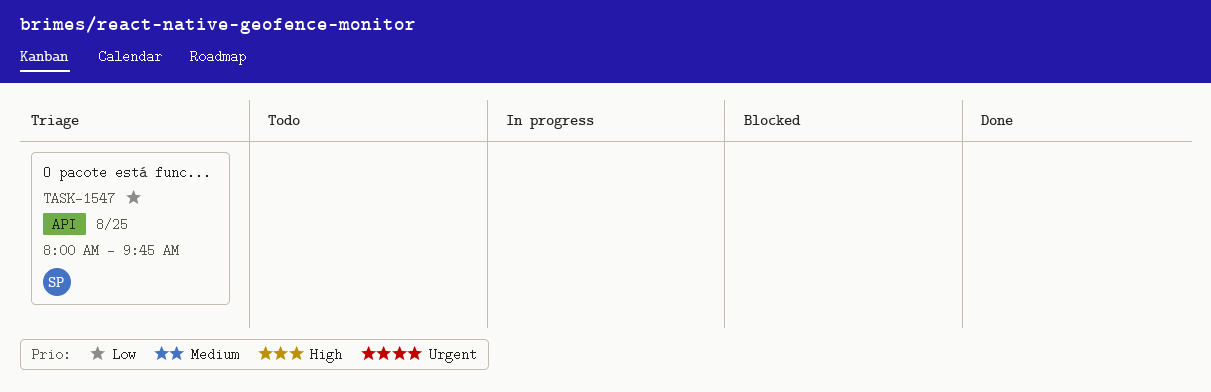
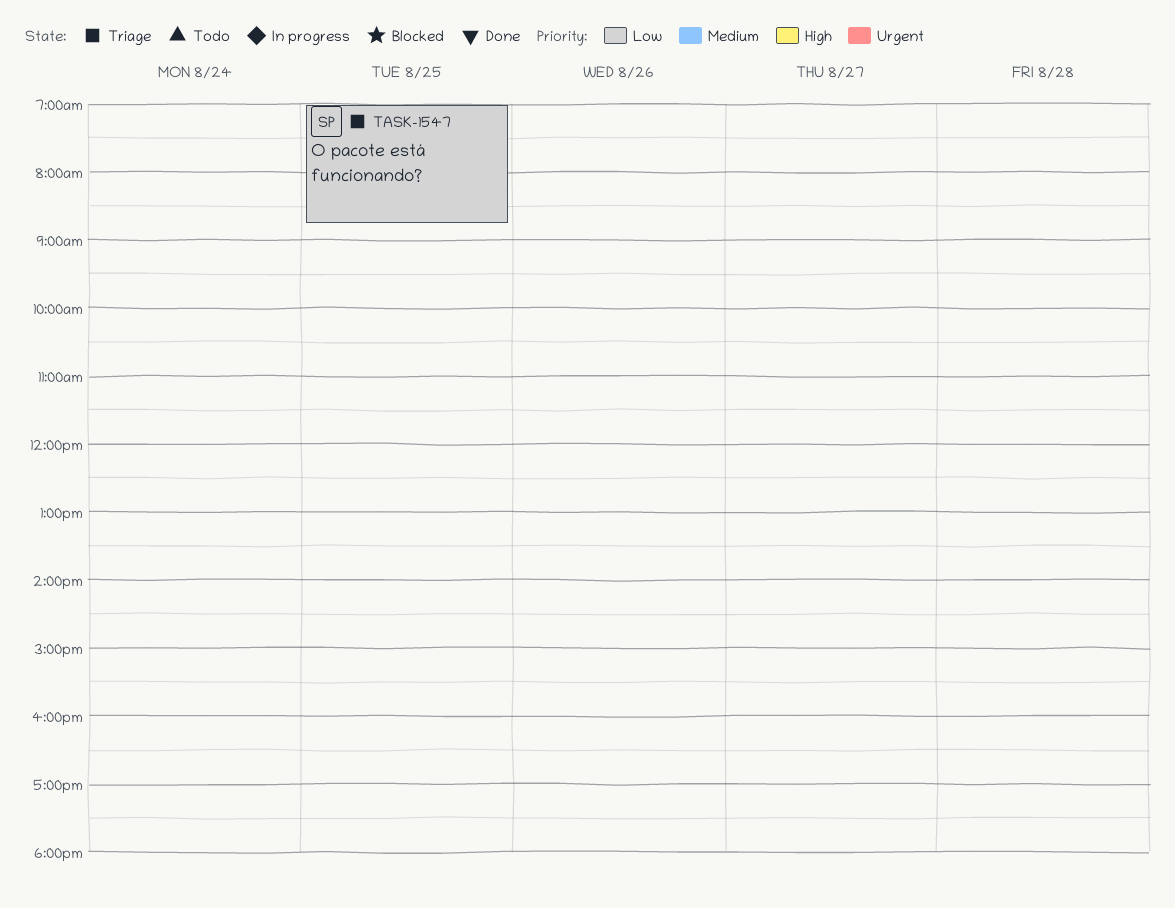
TASK-1547, begins: 08:00 -> 07:00
TASK-1547, ends: 09:45 -> 08:45

